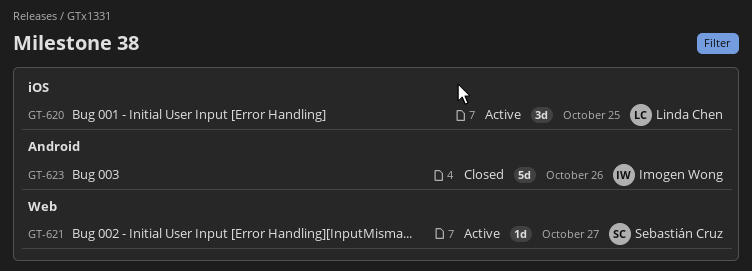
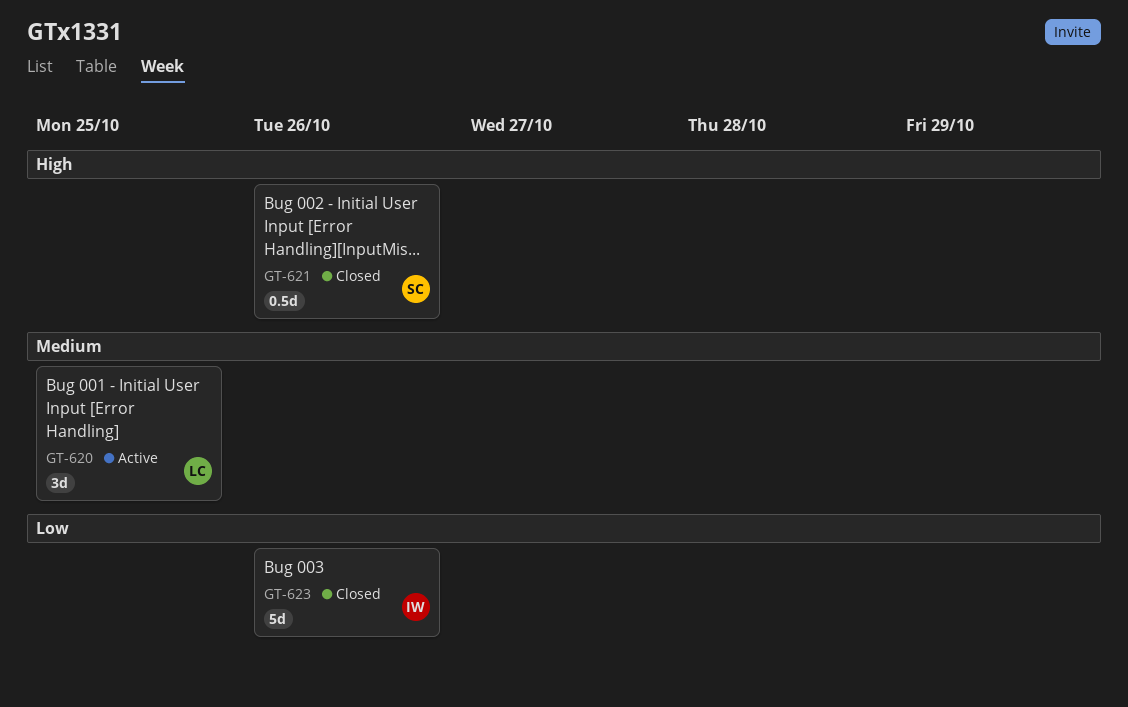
GT-621, status: Active -> Closed
GT-621, estimate: 1d -> 0.5d
GT-621, due: Oct 27 -> Oct 26

